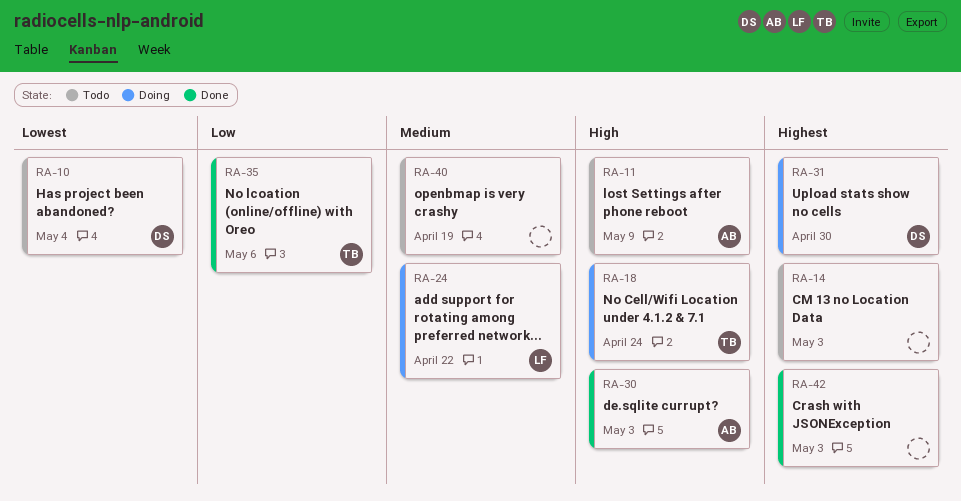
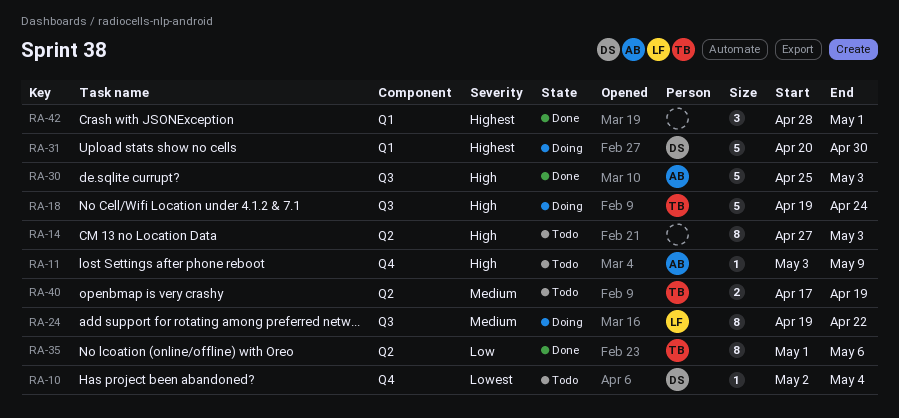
RA-14, priority: Highest -> High
RA-40, owner: none -> TB
RA-42, due: May 3 -> May 1

